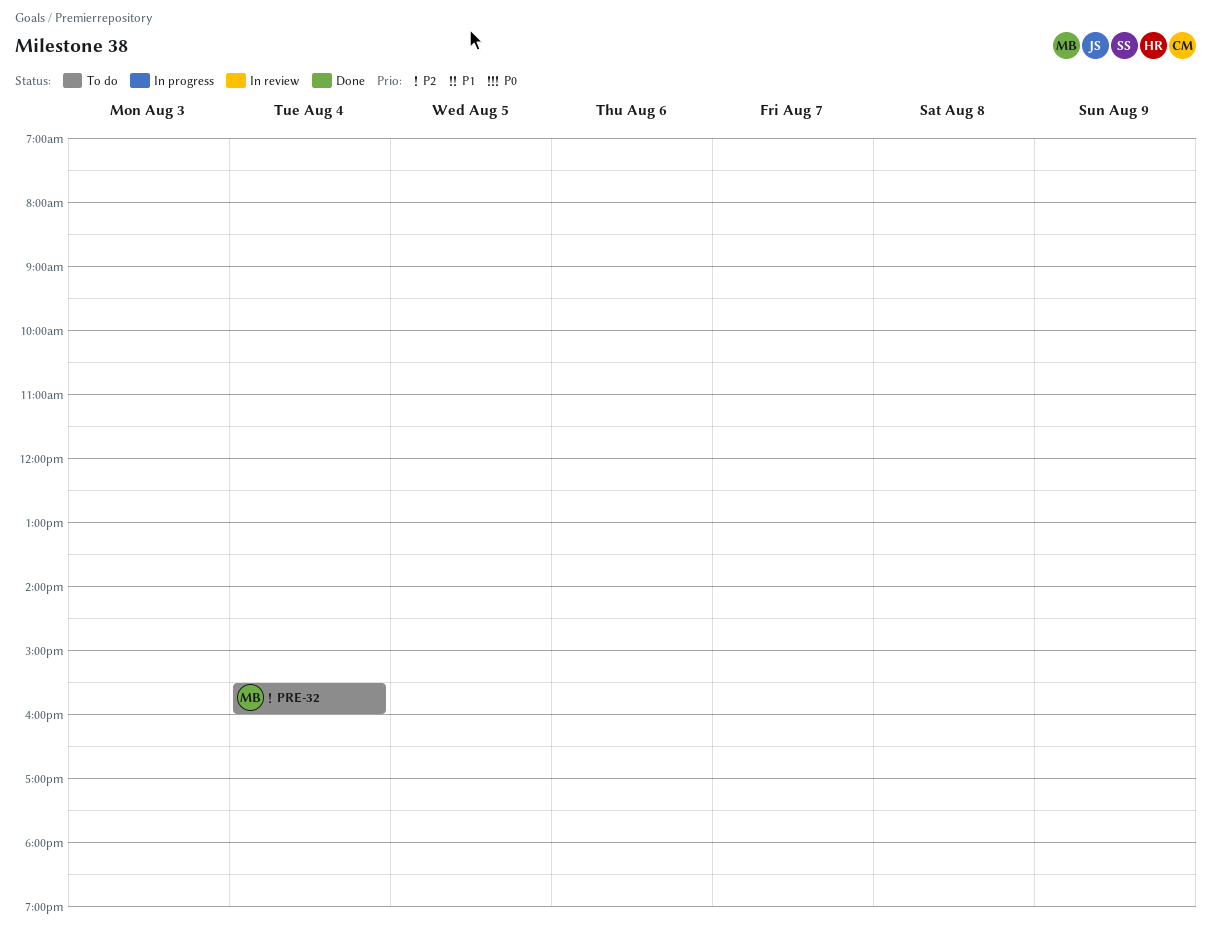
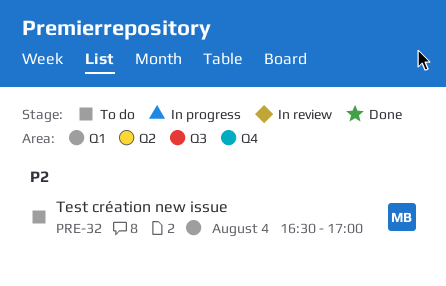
PRE-32, begins: 15:30 -> 16:30
PRE-32, ends: 16:00 -> 17:00

